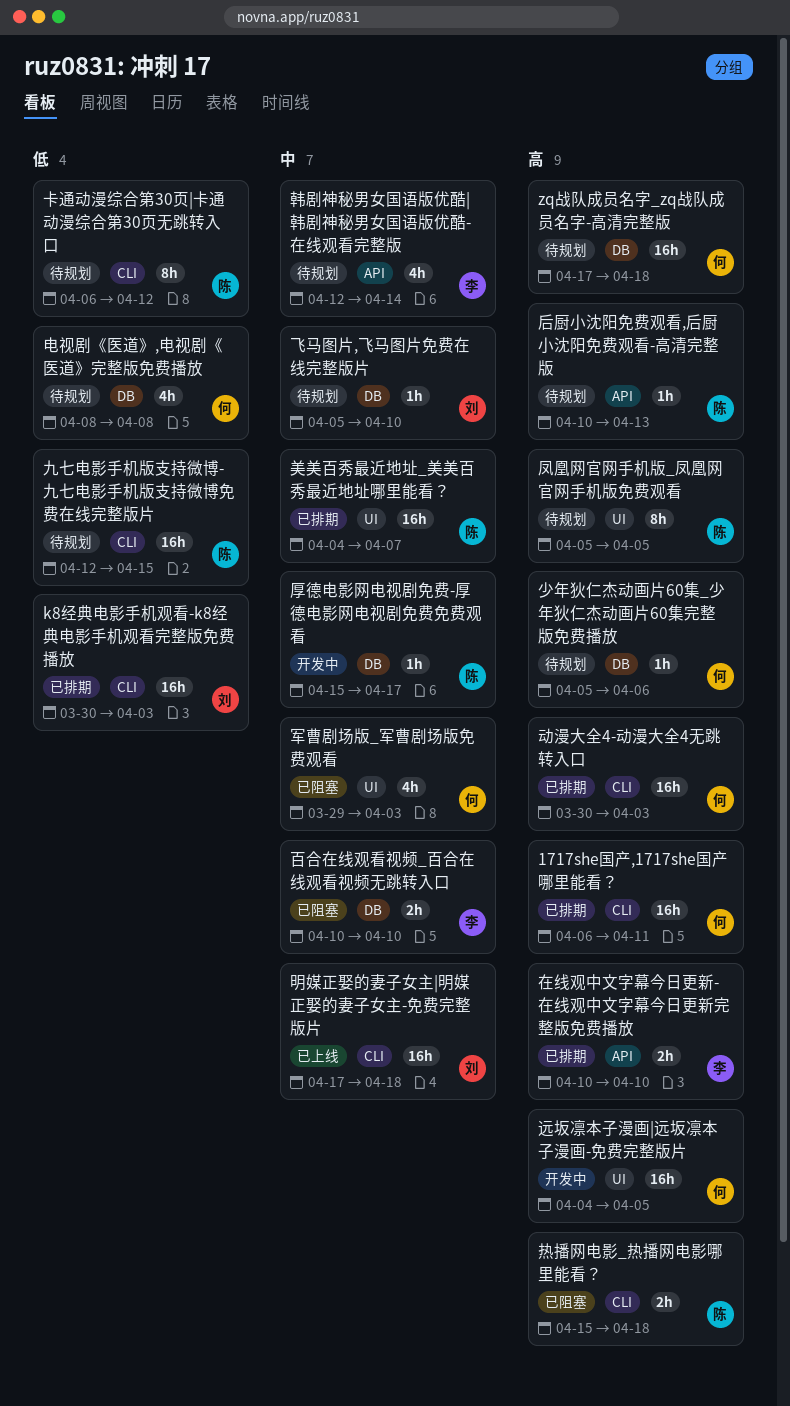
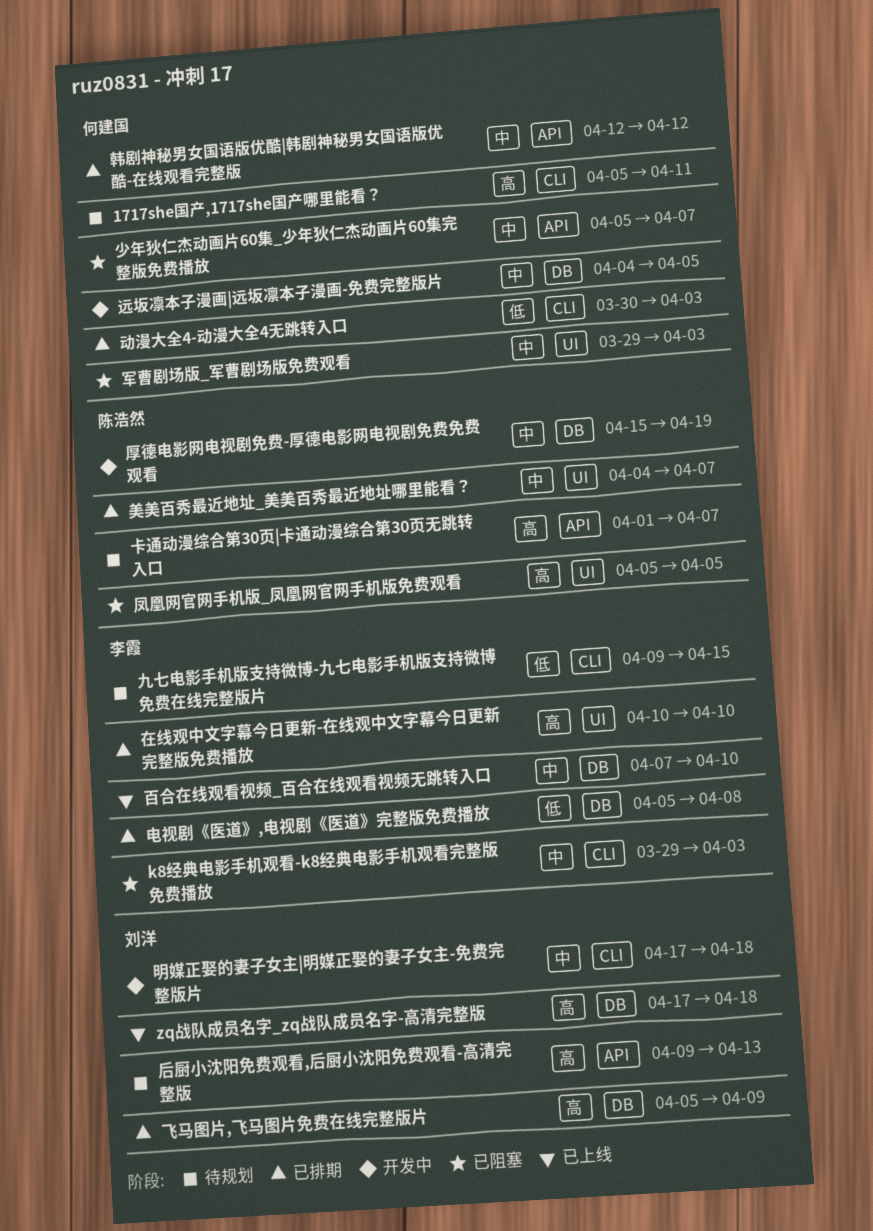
1717she国产,1717she国产哪里能看？, status: 已排期 -> 待规划
1717she国产,1717she国产哪里能看？, start: Apr 6 -> Apr 5
k8经典电影手机观看-k8经典电影手机观看完整版免费播放, status: 已排期 -> 已阻塞
k8经典电影手机观看-k8经典电影手机观看完整版免费播放, owner: 刘洋 -> 李霞
k8经典电影手机观看-k8经典电影手机观看完整版免费播放, priority: 低 -> 中
k8经典电影手机观看-k8经典电影手机观看完整版免费播放, start: Mar 30 -> Mar 29
zq战队成员名字_zq战队成员名字-高清完整版, status: 待规划 -> 已上线
zq战队成员名字_zq战队成员名字-高清完整版, owner: 何建国 -> 刘洋
九七电影手机版支持微博-九七电影手机版支持微博免费在线完整版片, owner: 陈浩然 -> 李霞
九七电影手机版支持微博-九七电影手机版支持微博免费在线完整版片, start: Apr 12 -> Apr 9
凤凰网官网手机版_凤凰网官网手机版免费观看, status: 待规划 -> 已阻塞
动漫大全4-动漫大全4无跳转入口, priority: 高 -> 低
卡通动漫综合第30页|卡通动漫综合第30页无跳转入口, priority: 低 -> 高
卡通动漫综合第30页|卡通动漫综合第30页无跳转入口, label: CLI -> API
卡通动漫综合第30页|卡通动漫综合第30页无跳转入口, start: Apr 6 -> Apr 1
卡通动漫综合第30页|卡通动漫综合第30页无跳转入口, due: Apr 12 -> Apr 7
厚德电影网电视剧免费-厚德电影网电视剧免费免费观看, due: Apr 17 -> Apr 19
后厨小沈阳免费观看,后厨小沈阳免费观看-高清完整版, owner: 陈浩然 -> 刘洋
后厨小沈阳免费观看,后厨小沈阳免费观看-高清完整版, start: Apr 10 -> Apr 9
在线观中文字幕今日更新-在线观中文字幕今日更新完整版免费播放, label: API -> UI
少年狄仁杰动画片60集_少年狄仁杰动画片60集完整版免费播放, status: 待规划 -> 已阻塞
少年狄仁杰动画片60集_少年狄仁杰动画片60集完整版免费播放, priority: 高 -> 中
少年狄仁杰动画片60集_少年狄仁杰动画片60集完整版免费播放, label: DB -> API
少年狄仁杰动画片60集_少年狄仁杰动画片60集完整版免费播放, due: Apr 6 -> Apr 7
明媒正娶的妻子女主|明媒正娶的妻子女主-免费完整版片, status: 已上线 -> 开发中
热播网电影_热播网电影哪里能看？: present -> none
电视剧《医道》,电视剧《医道》完整版免费播放, status: 待规划 -> 已排期
电视剧《医道》,电视剧《医道》完整版免费播放, owner: 何建国 -> 李霞
电视剧《医道》,电视剧《医道》完整版免费播放, start: Apr 8 -> Apr 5
百合在线观看视频_百合在线观看视频无跳转入口, status: 已阻塞 -> 已上线
百合在线观看视频_百合在线观看视频无跳转入口, start: Apr 10 -> Apr 7
远坂凛本子漫画|远坂凛本子漫画-免费完整版片, priority: 高 -> 中
远坂凛本子漫画|远坂凛本子漫画-免费完整版片, label: UI -> DB
韩剧神秘男女国语版优酷|韩剧神秘男女国语版优酷-在线观看完整版, status: 待规划 -> 已排期
韩剧神秘男女国语版优酷|韩剧神秘男女国语版优酷-在线观看完整版, owner: 李霞 -> 何建国
韩剧神秘男女国语版优酷|韩剧神秘男女国语版优酷-在线观看完整版, due: Apr 14 -> Apr 12
飞马图片,飞马图片免费在线完整版片, status: 待规划 -> 已排期
飞马图片,飞马图片免费在线完整版片, priority: 中 -> 高
飞马图片,飞马图片免费在线完整版片, due: Apr 10 -> Apr 9

